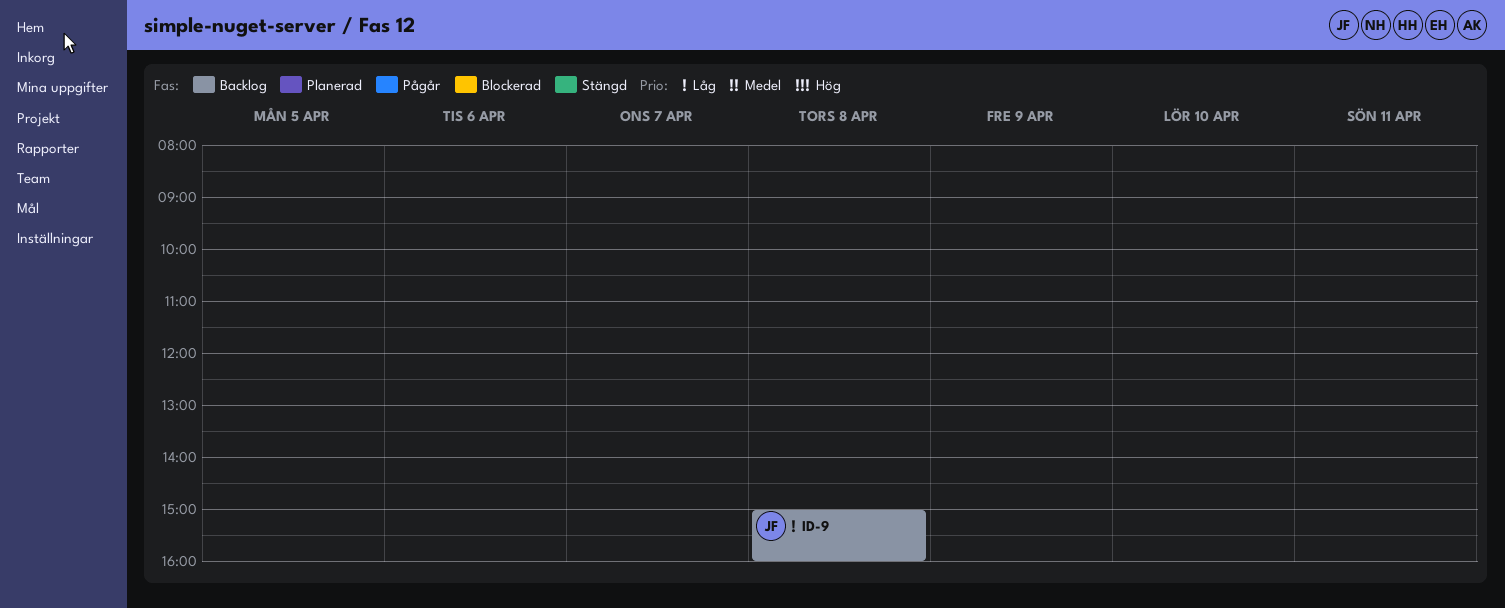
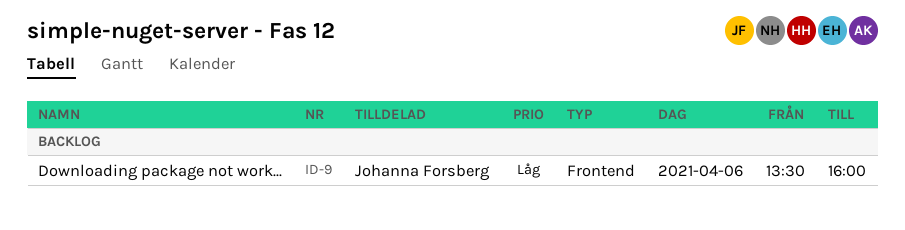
ID-9, day: Apr 8 -> Apr 6
ID-9, begins: 15:00 -> 13:30

